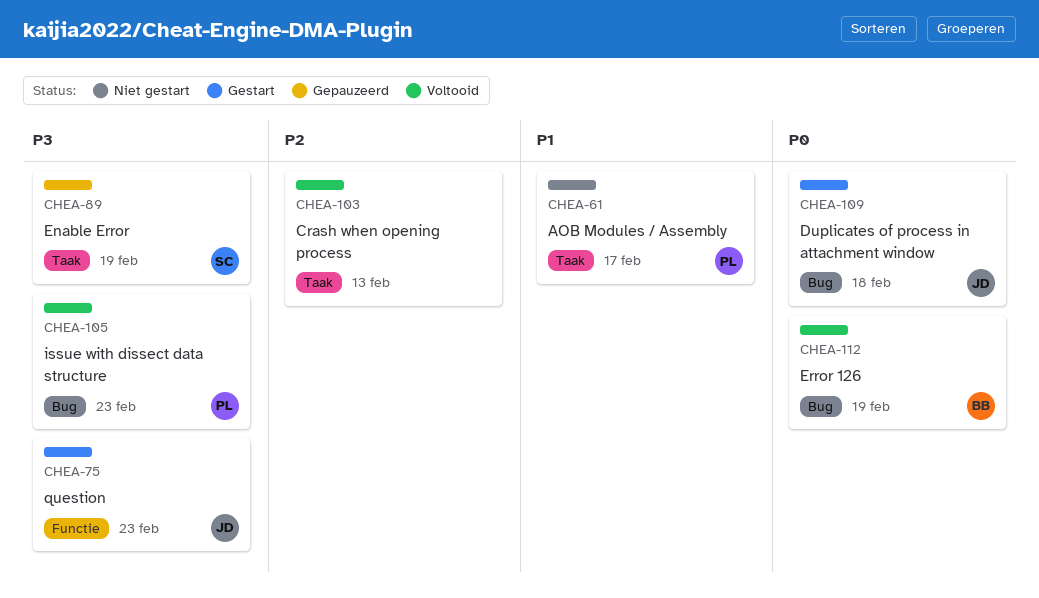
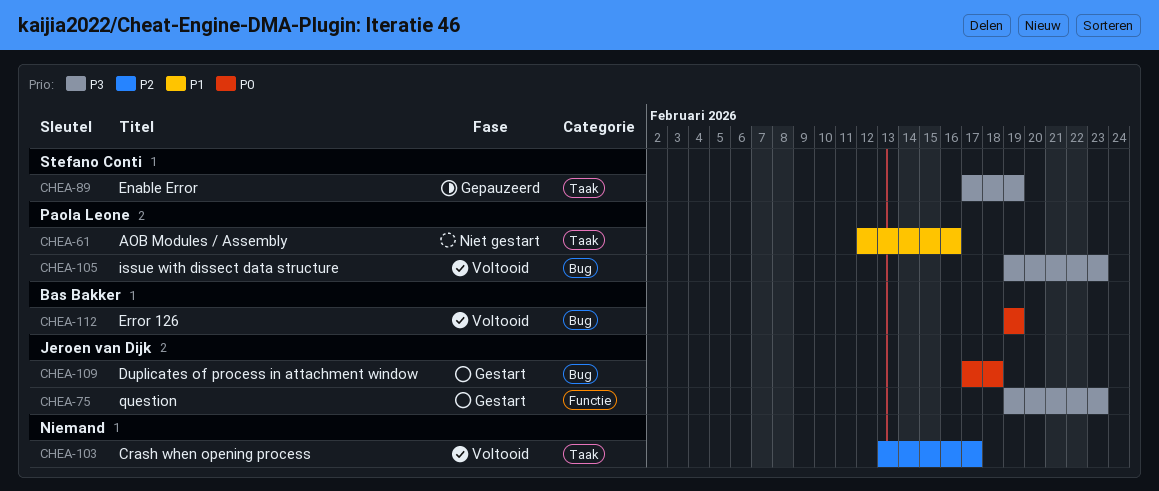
CHEA-61, due: Feb 17 -> Feb 16
CHEA-103, due: Feb 13 -> Feb 17

